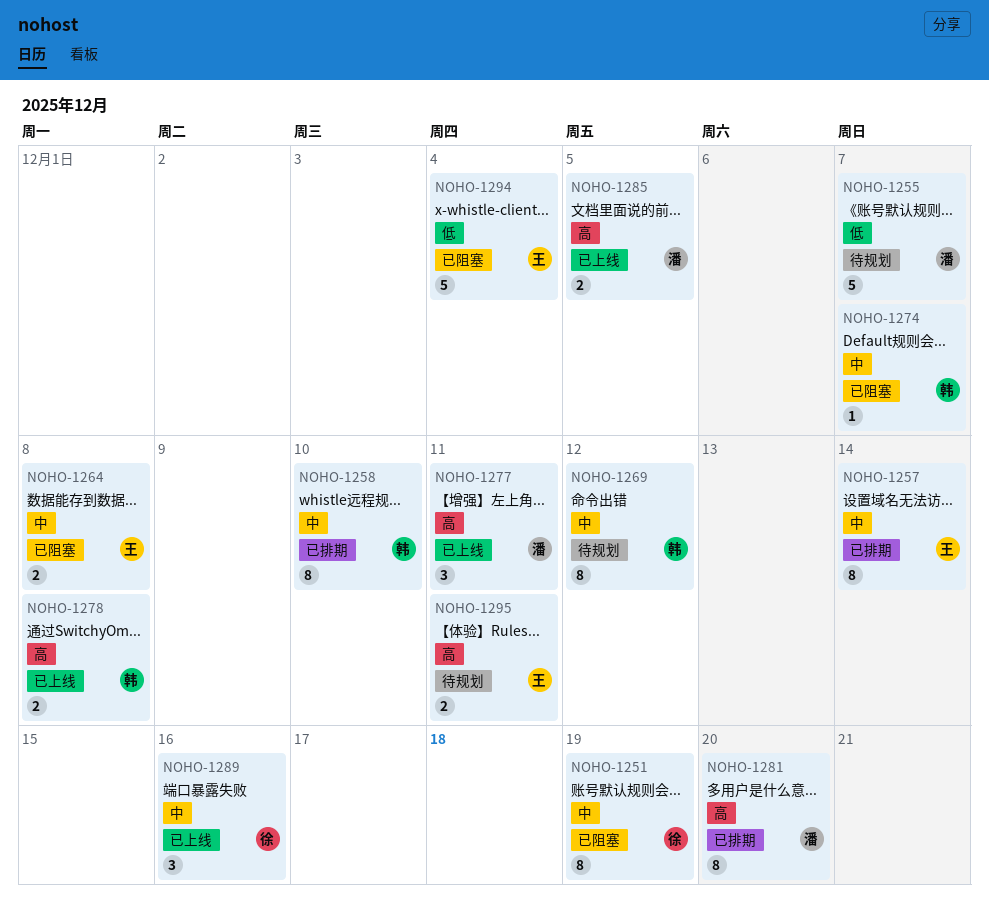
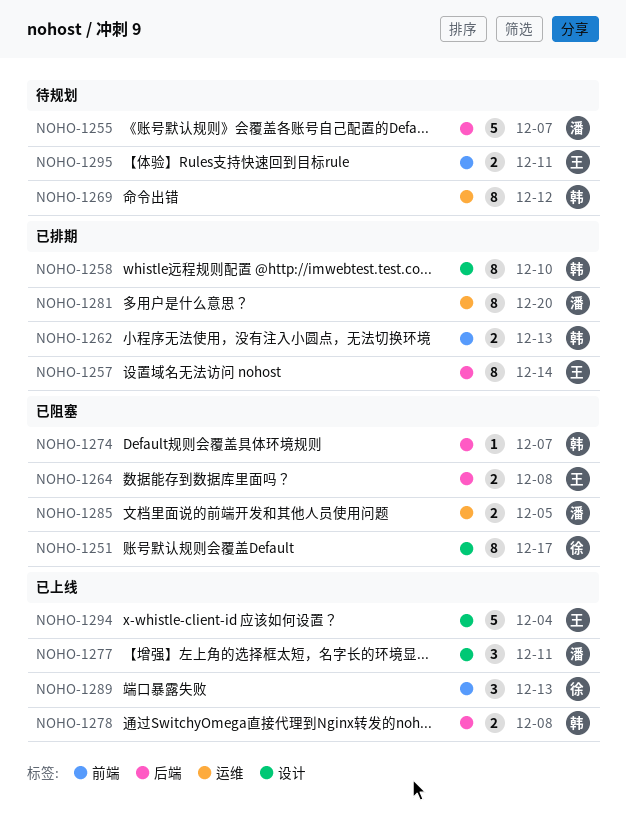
NOHO-1251, due: Dec 19 -> Dec 17
NOHO-1262: none -> present
NOHO-1285, status: 已上线 -> 已阻塞
NOHO-1289, due: Dec 16 -> Dec 13
NOHO-1294, status: 已阻塞 -> 已上线

